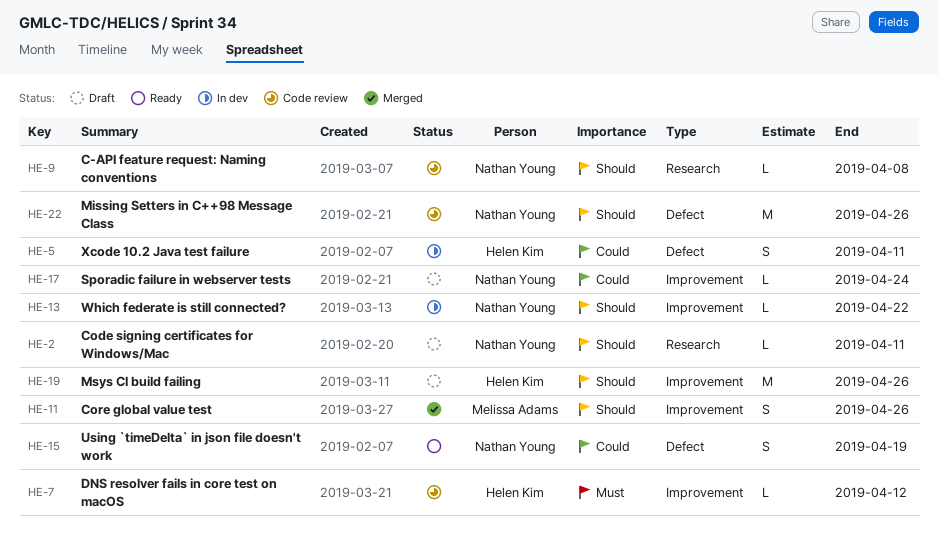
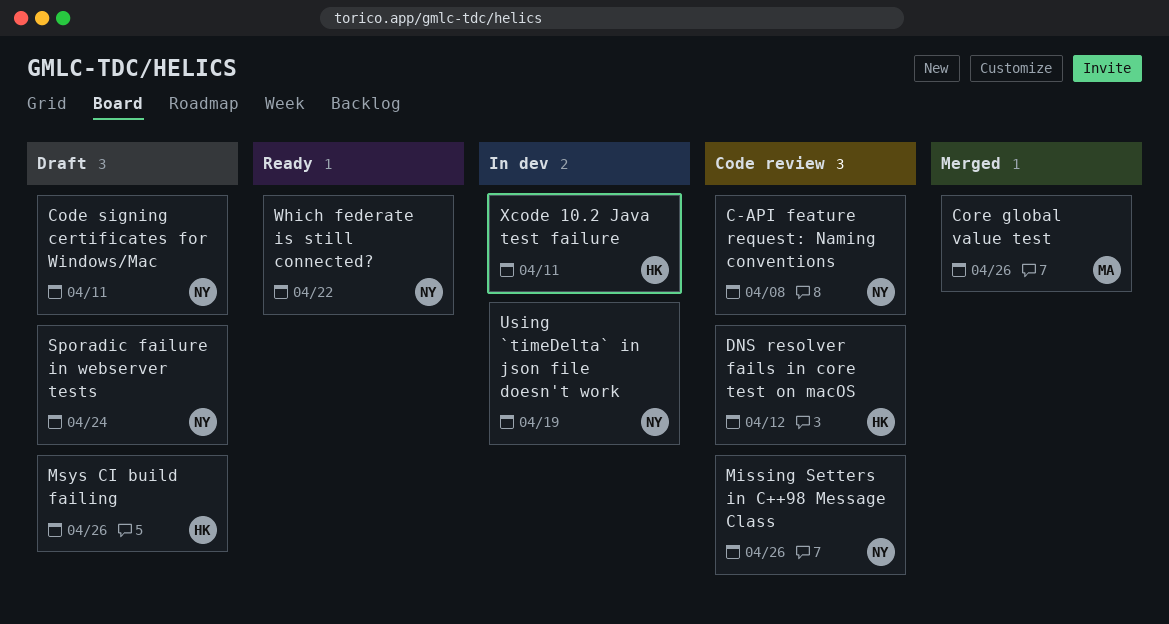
Using `timeDelta` in json file doesn't work, status: Ready -> In dev
Which federate is still connected?, status: In dev -> Ready

